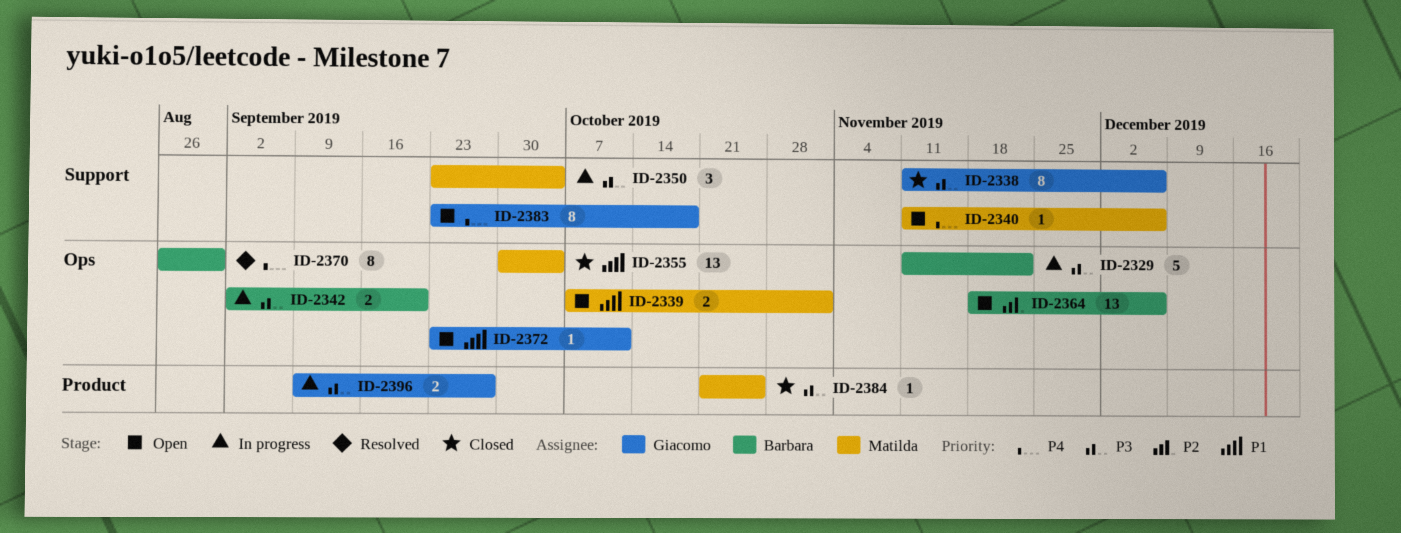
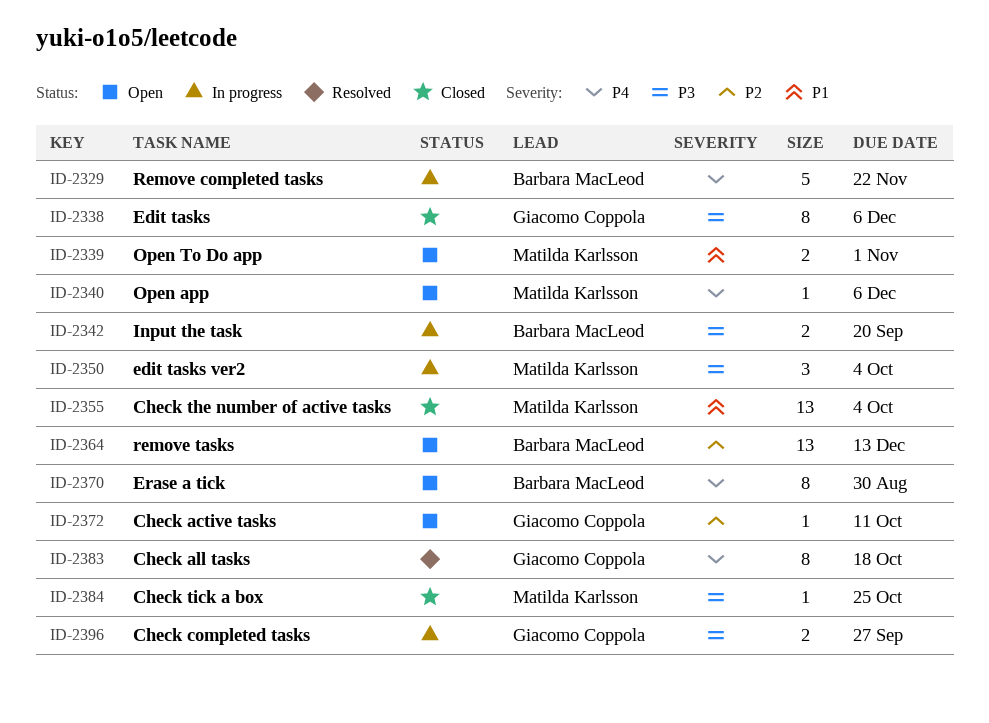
ID-2329, priority: P3 -> P4
ID-2364, due: Dec 6 -> Dec 13
ID-2370, status: Resolved -> Open
ID-2372, priority: P1 -> P2
ID-2383, status: Open -> Resolved

